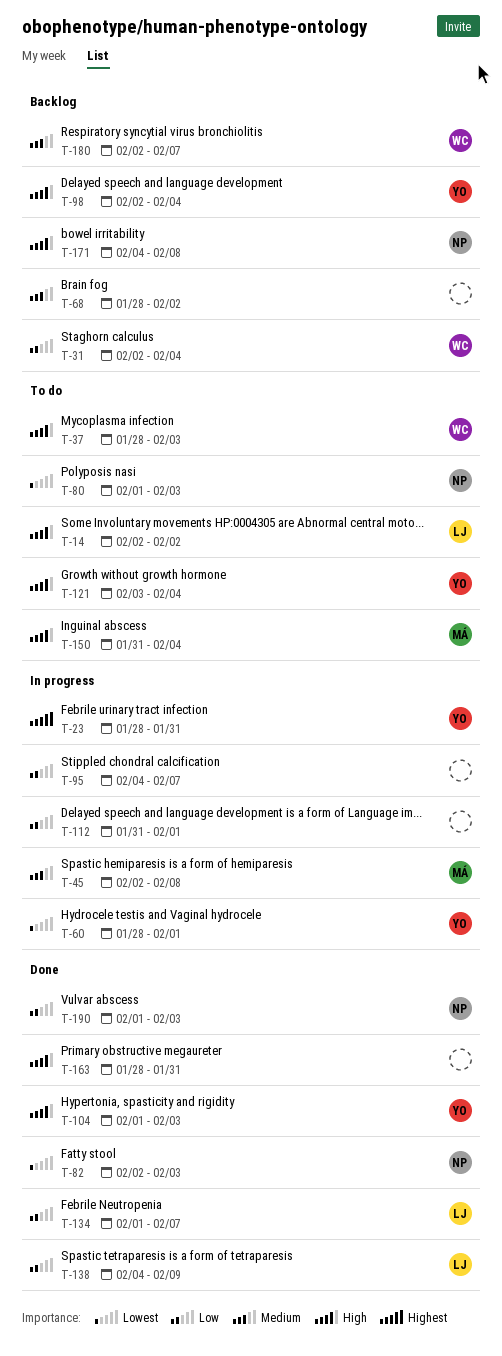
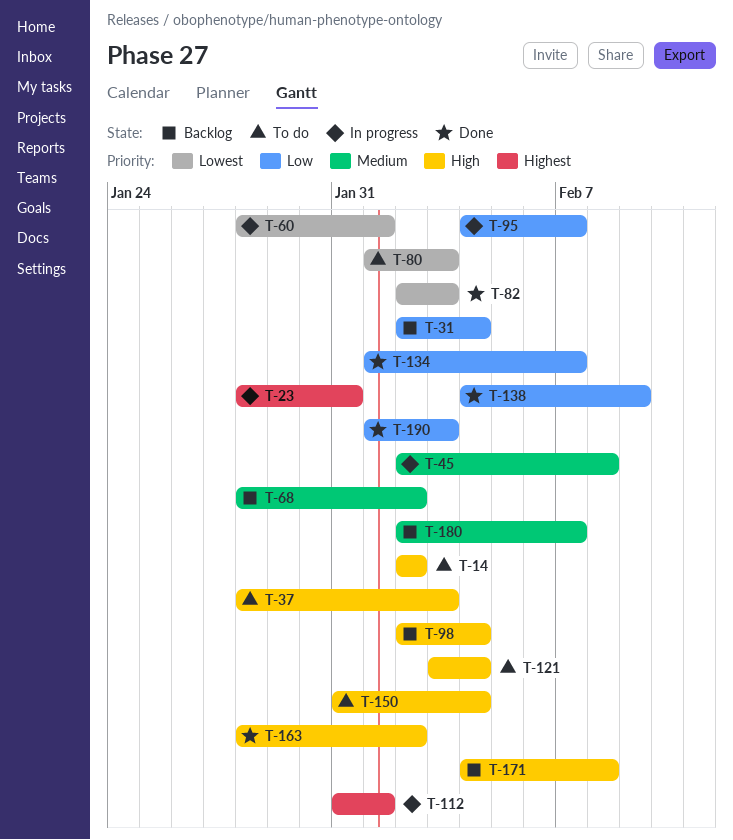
T-104: present -> none
T-112, priority: Low -> Highest
T-163, due: Jan 31 -> Feb 2

